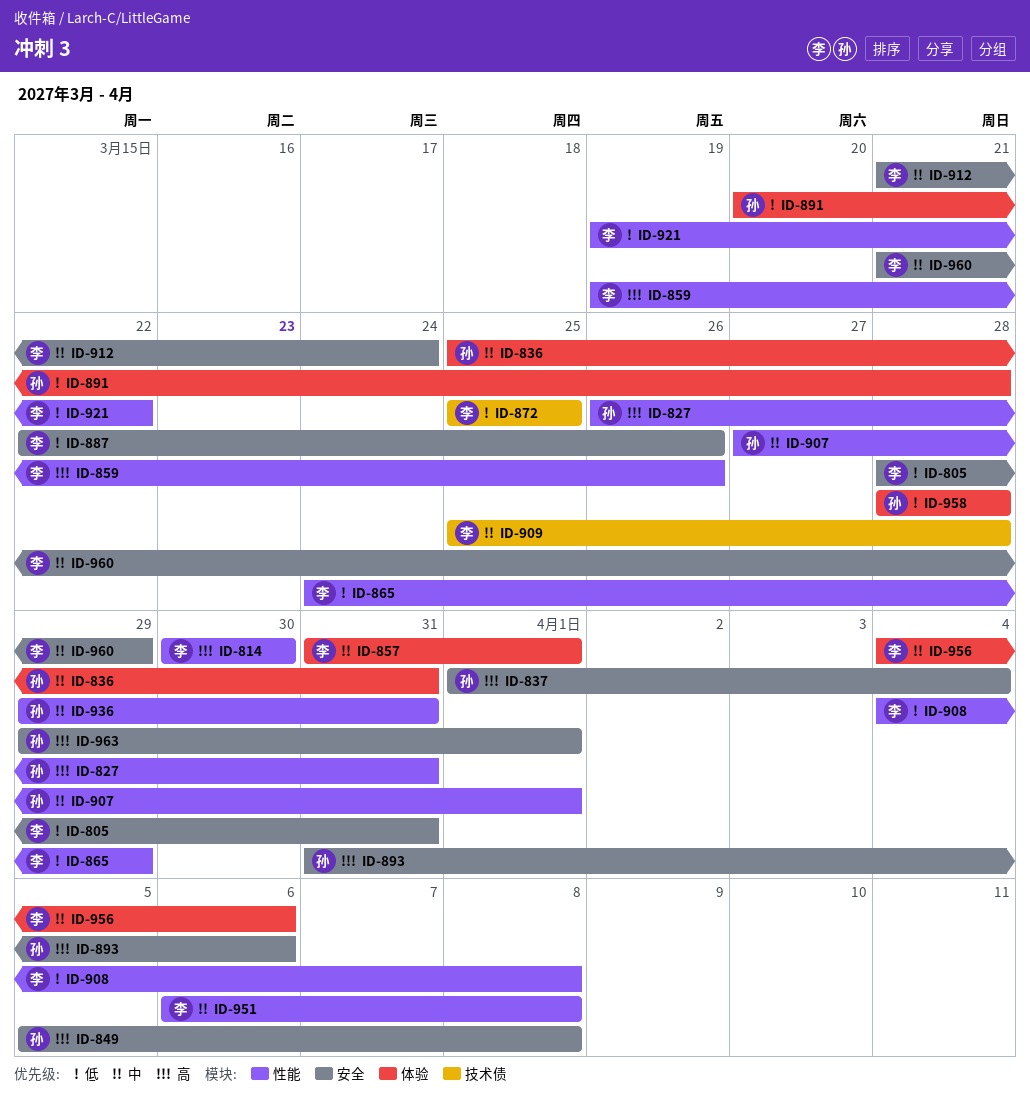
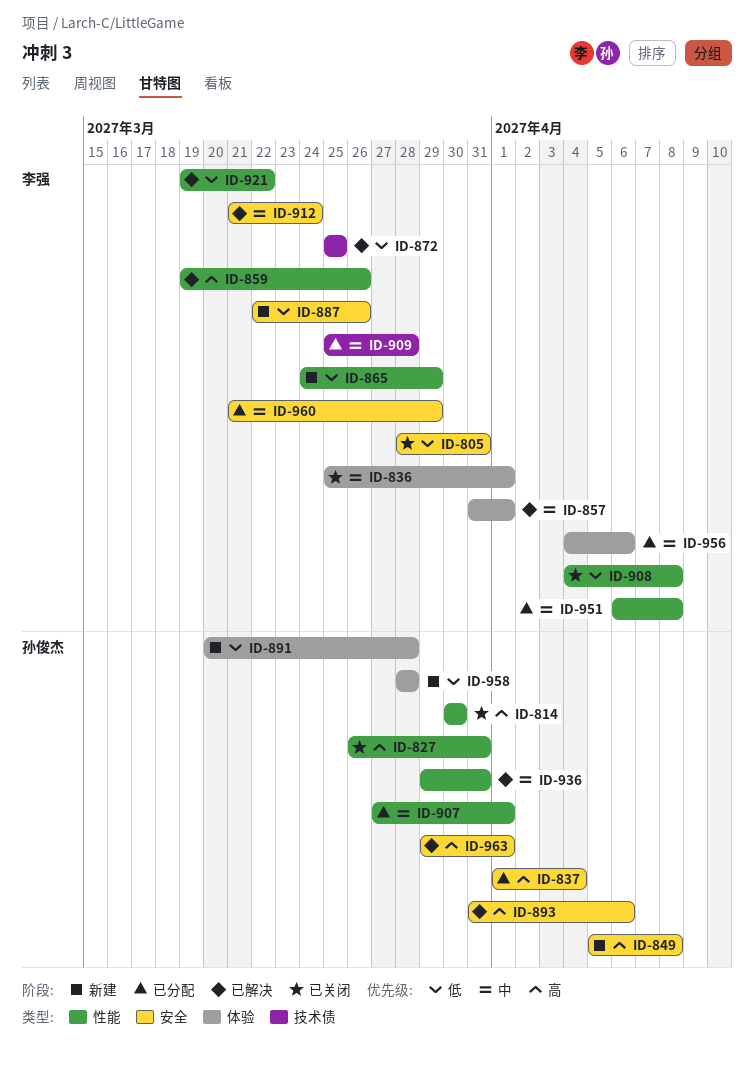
ID-814, owner: 李强 -> 孙俊杰
ID-836, owner: 孙俊杰 -> 李强
ID-836, due: Mar 31 -> Apr 1

